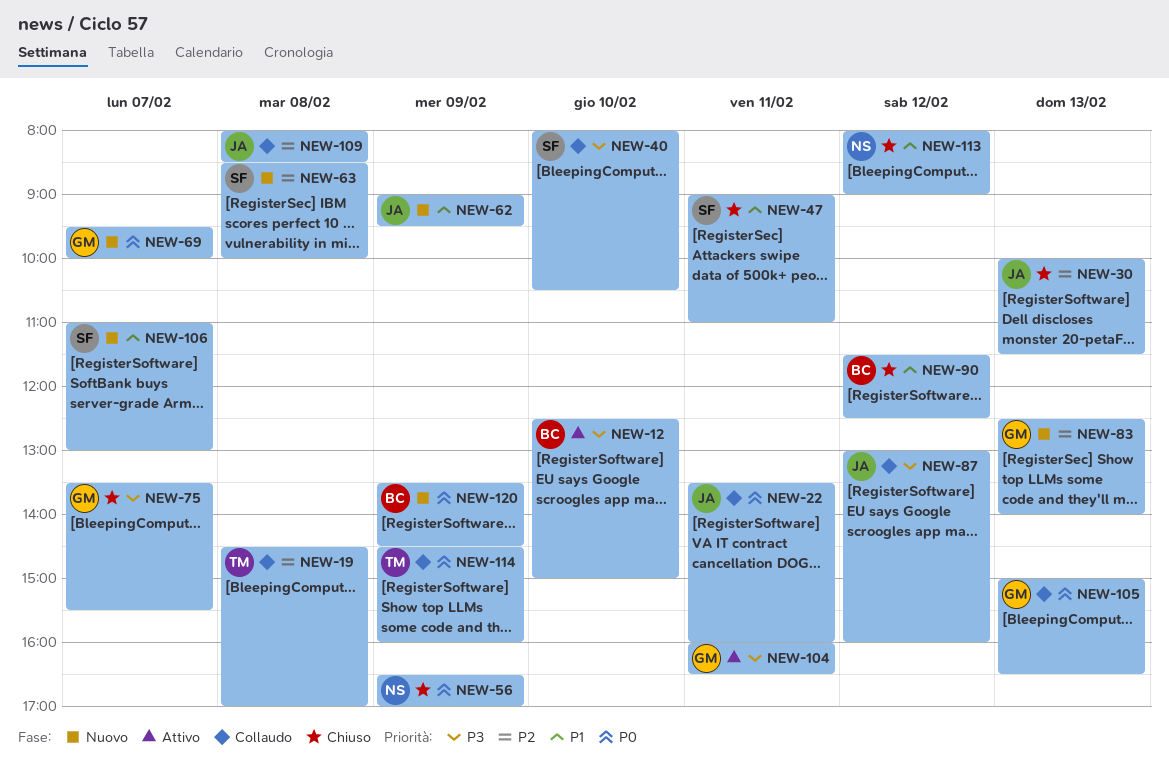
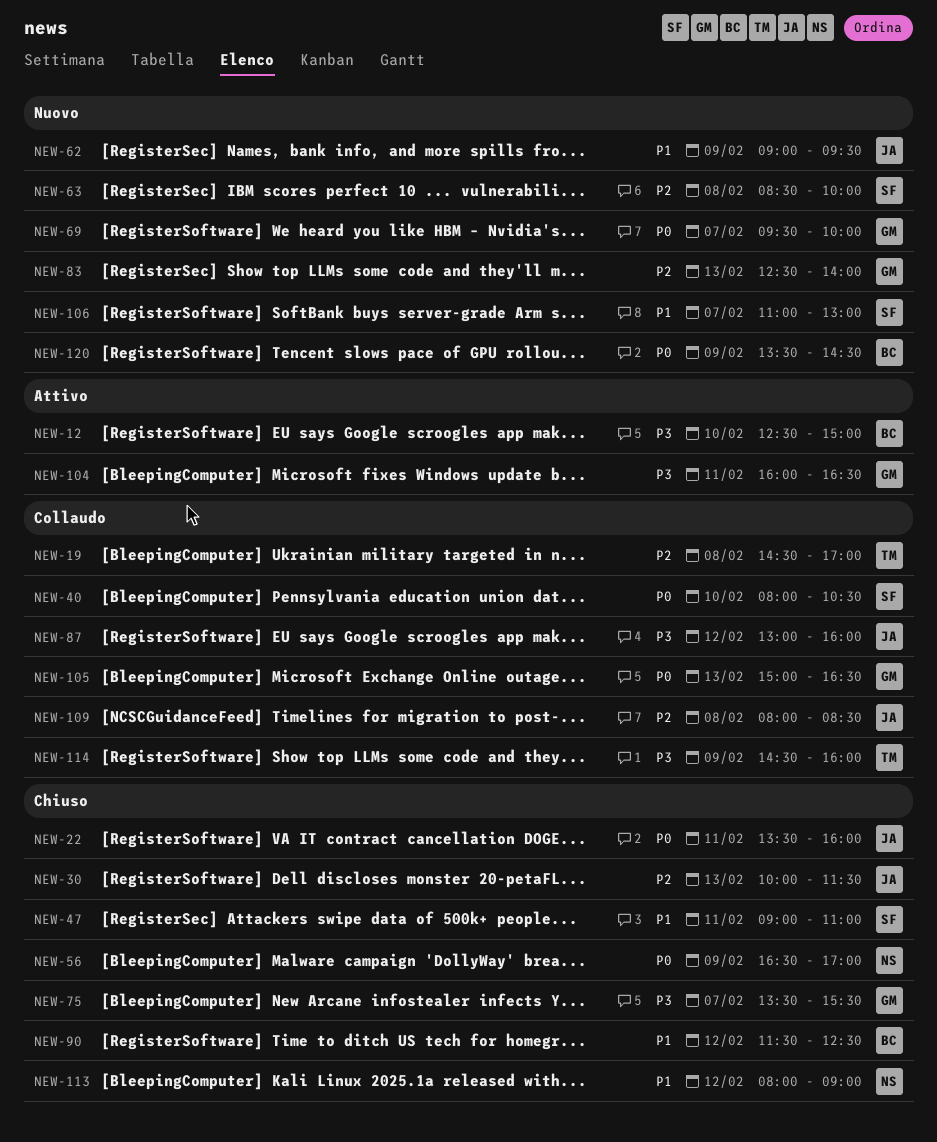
NEW-22, status: Collaudo -> Chiuso
NEW-40, priority: P3 -> P0
NEW-114, priority: P0 -> P3

